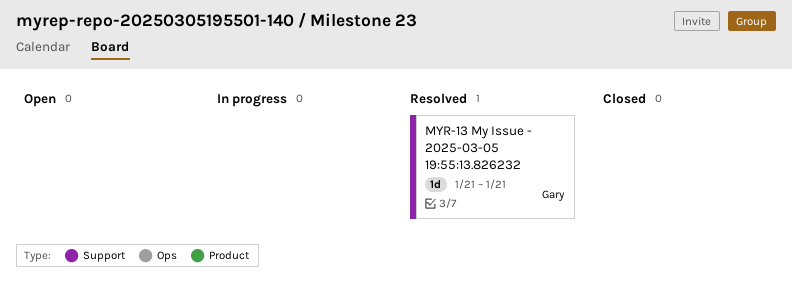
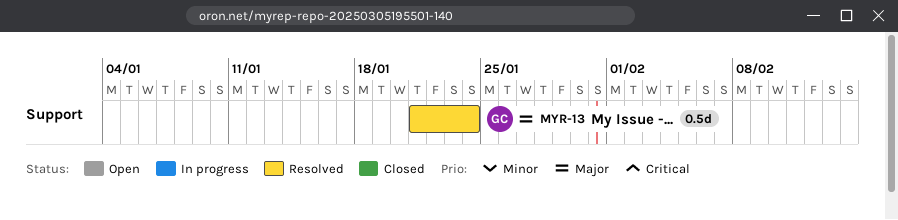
MYR-13, estimate: 1d -> 0.5d
MYR-13, due: Jan 21 -> Jan 24

